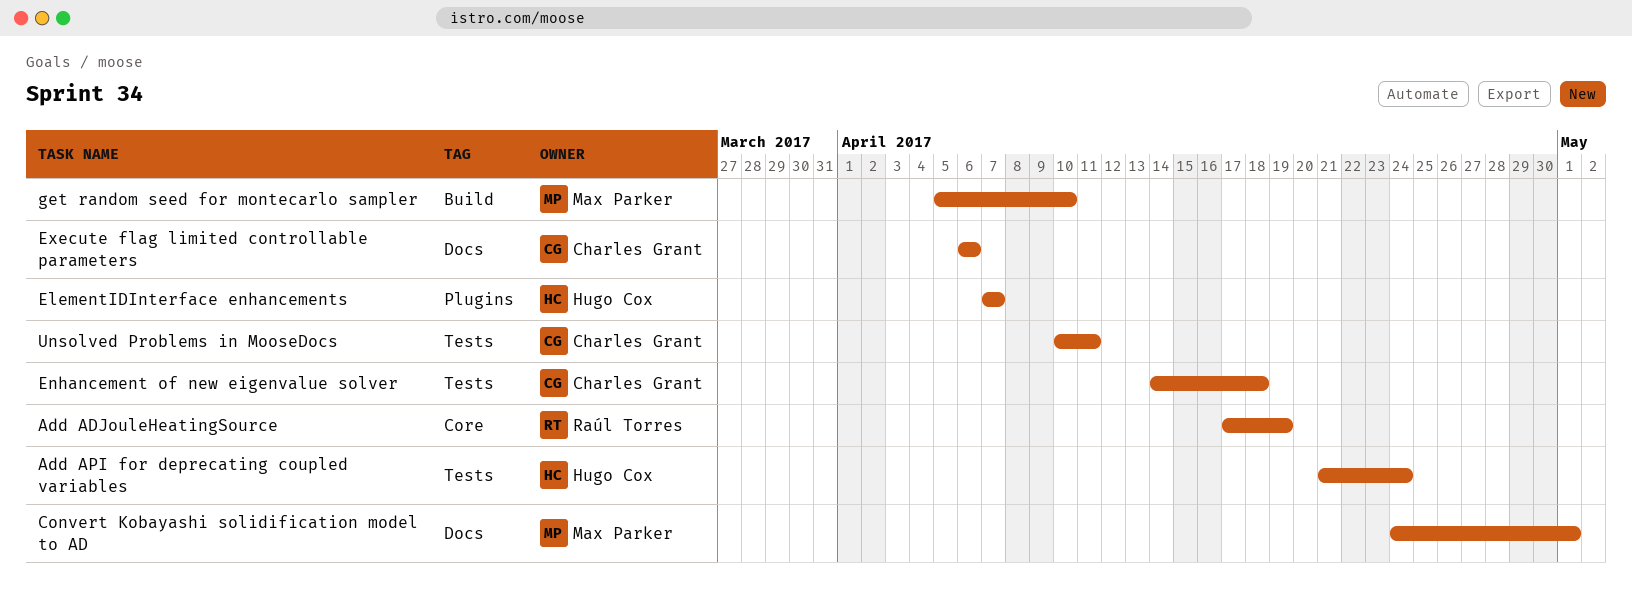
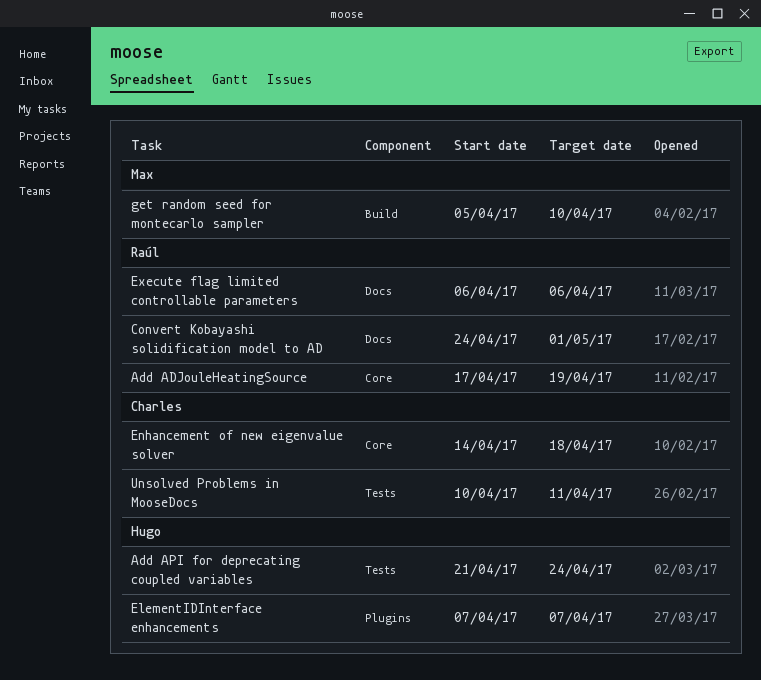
Convert Kobayashi solidification model to AD, owner: Max Parker -> Raúl Torres
Enhancement of new eigenvalue solver, label: Tests -> Core
Execute flag limited controllable parameters, owner: Charles Grant -> Raúl Torres

